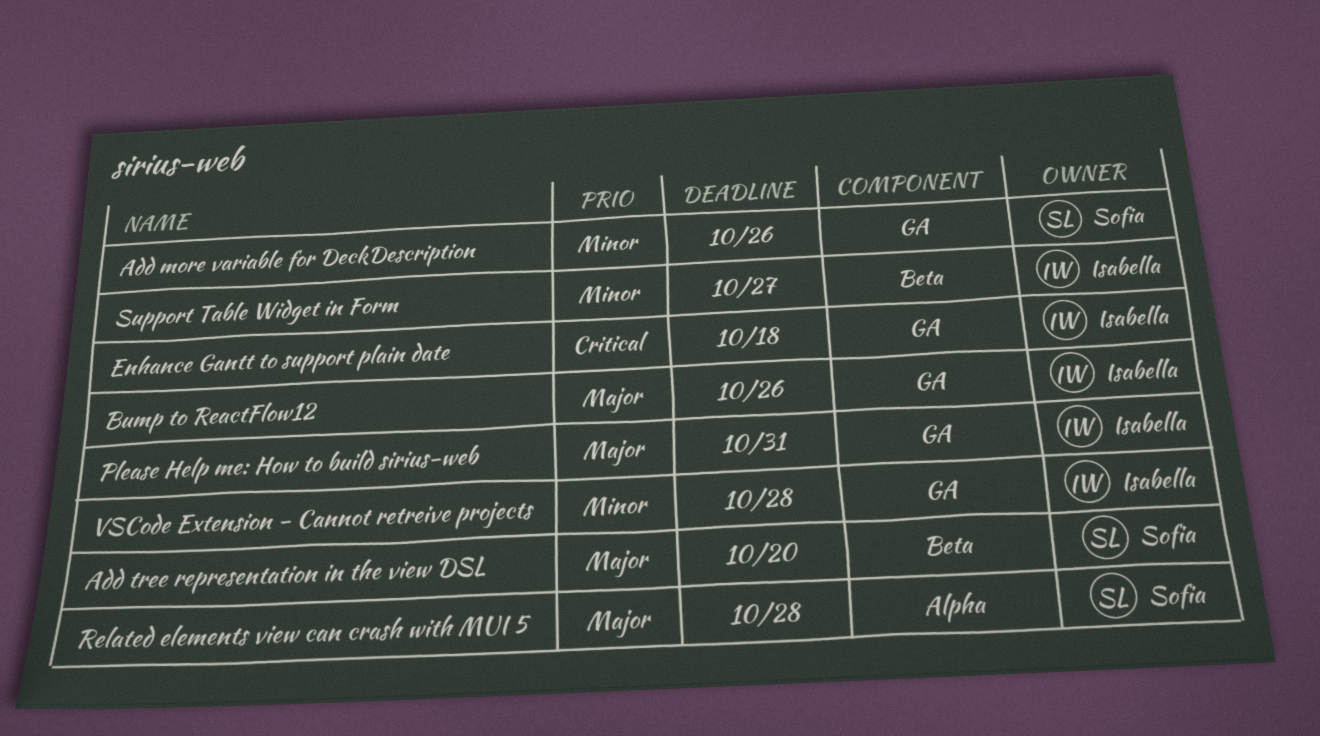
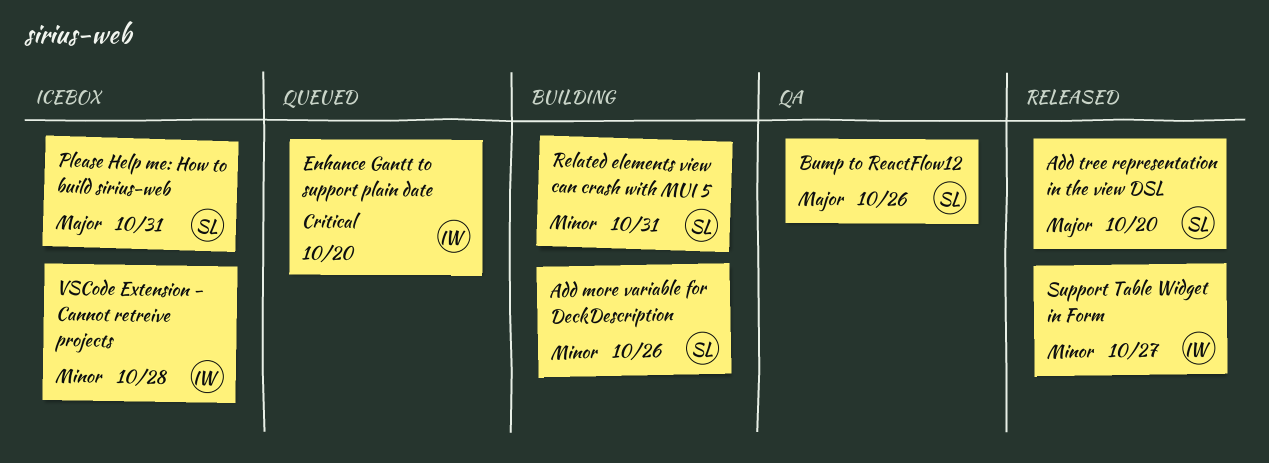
Bump to ReactFlow12, owner: Isabella -> Sofia
Enhance Gantt to support plain date, due: Oct 18 -> Oct 20
Please Help me: How to build sirius-web, owner: Isabella -> Sofia
Related elements view can crash with MUI 5, priority: Major -> Minor
Related elements view can crash with MUI 5, due: Oct 28 -> Oct 31

